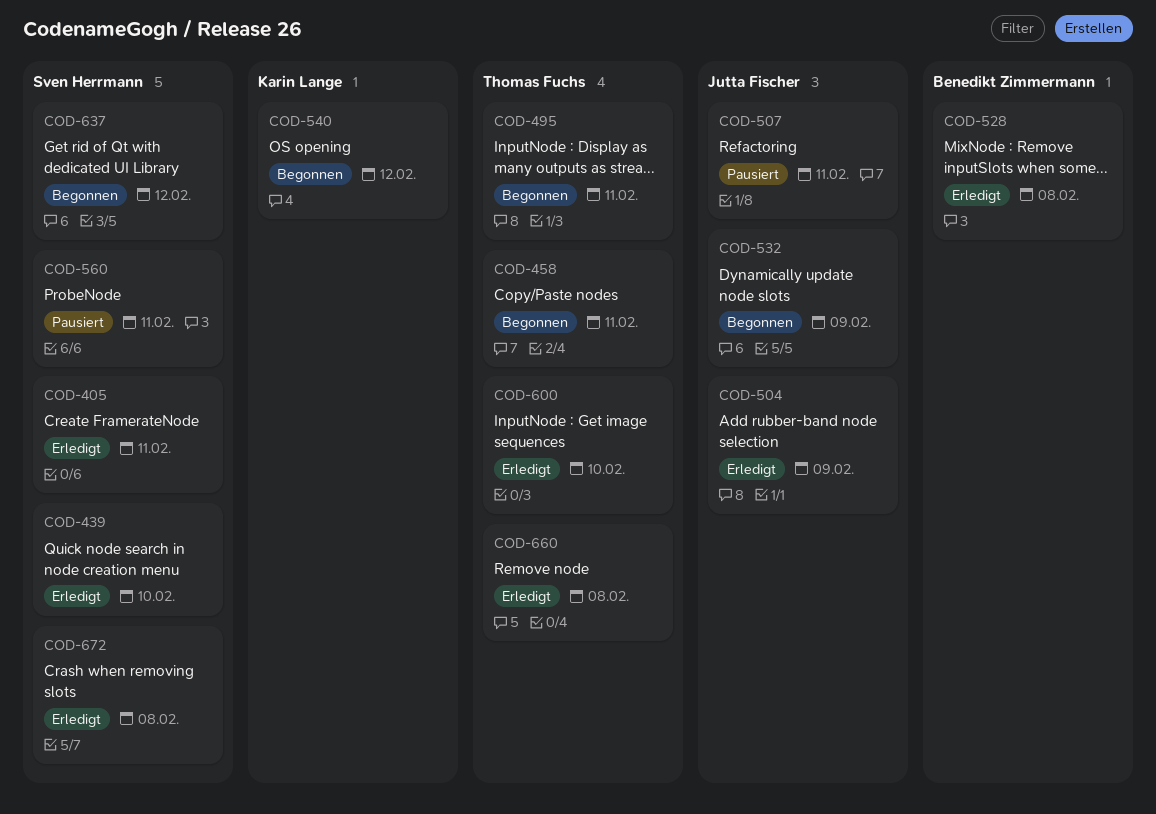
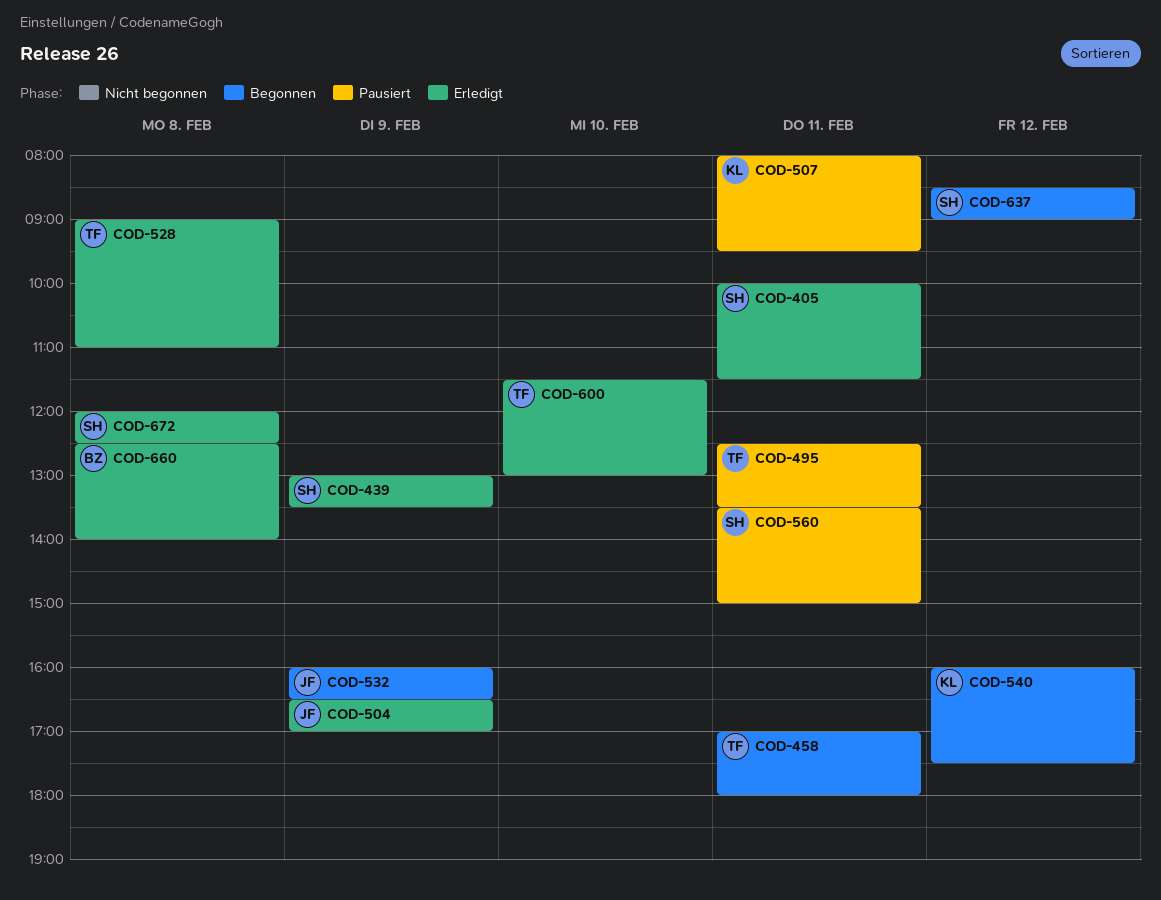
COD-439, day: Feb 10 -> Feb 9
COD-495, status: Begonnen -> Pausiert
COD-507, owner: Jutta Fischer -> Karin Lange
COD-528, owner: Benedikt Zimmermann -> Thomas Fuchs
COD-660, owner: Thomas Fuchs -> Benedikt Zimmermann

